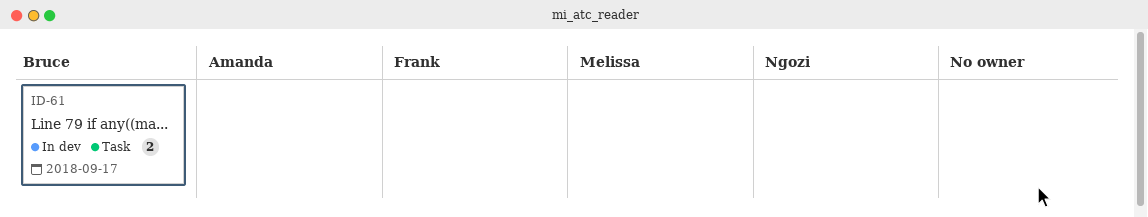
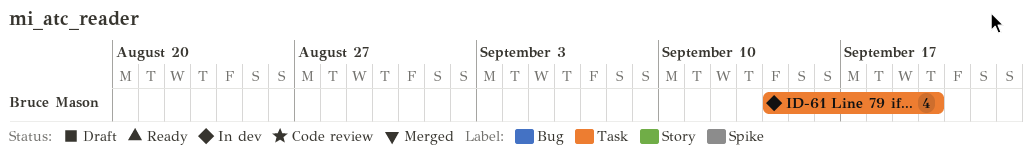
ID-61, estimate: 2 -> 4
ID-61, due: Sep 17 -> Sep 20

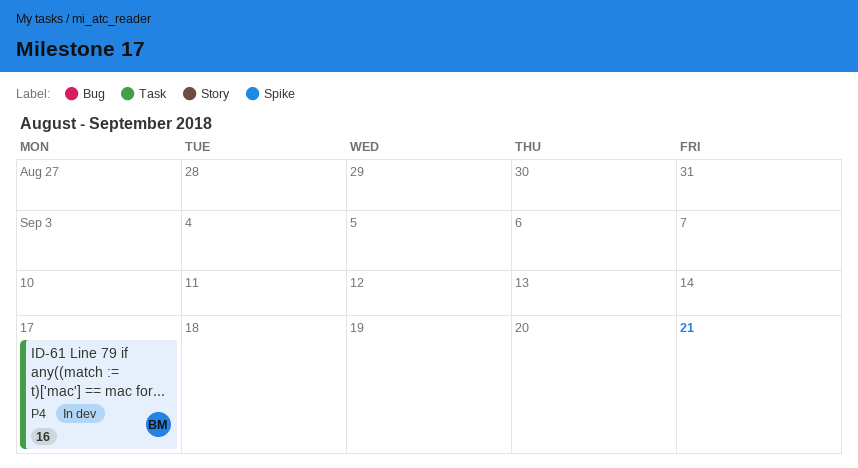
ID-61, estimate: 4 -> 16
ID-61, due: Sep 20 -> Sep 17

